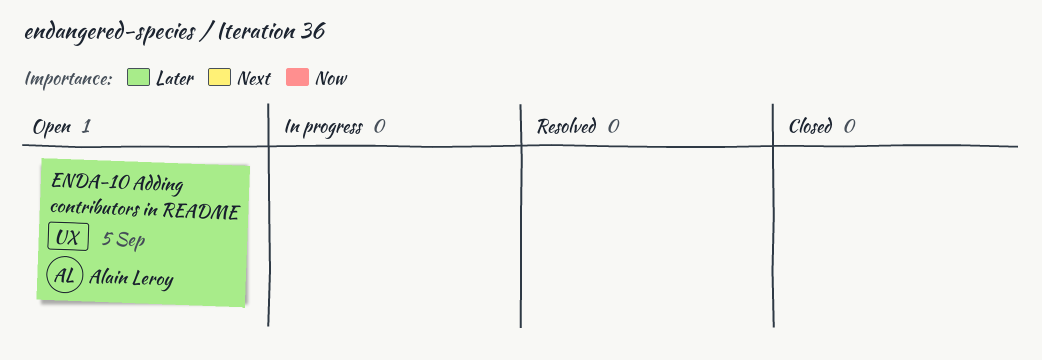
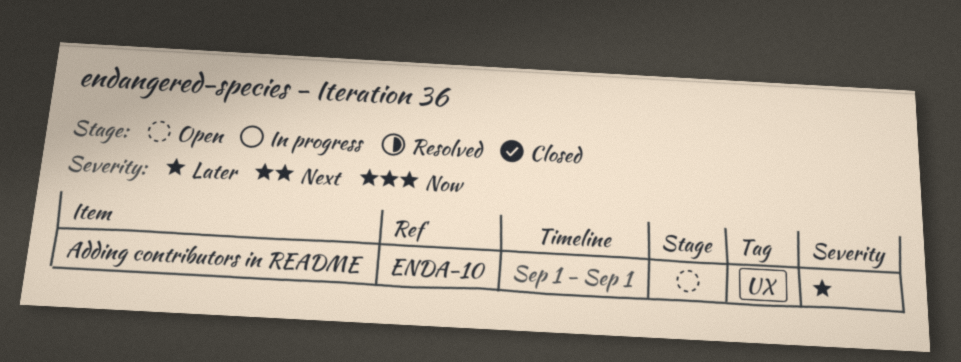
ENDA-10, due: Sep 5 -> Sep 1

